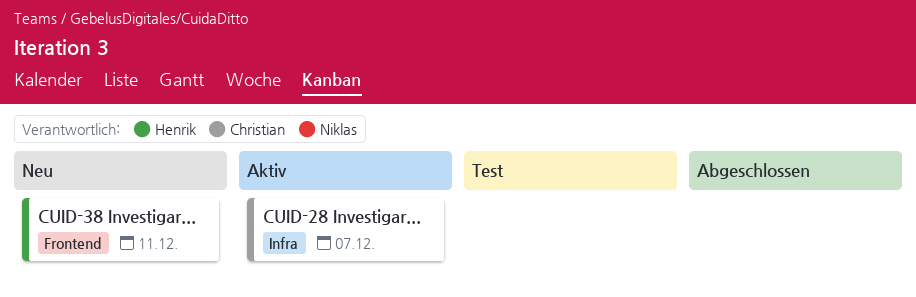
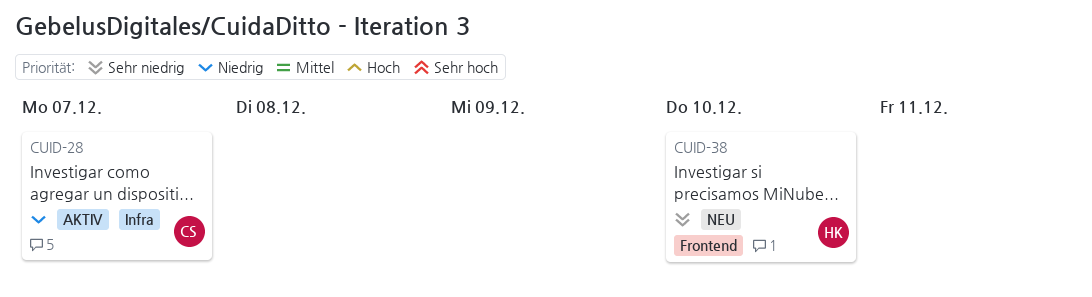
CUID-38, due: Dec 11 -> Dec 10

